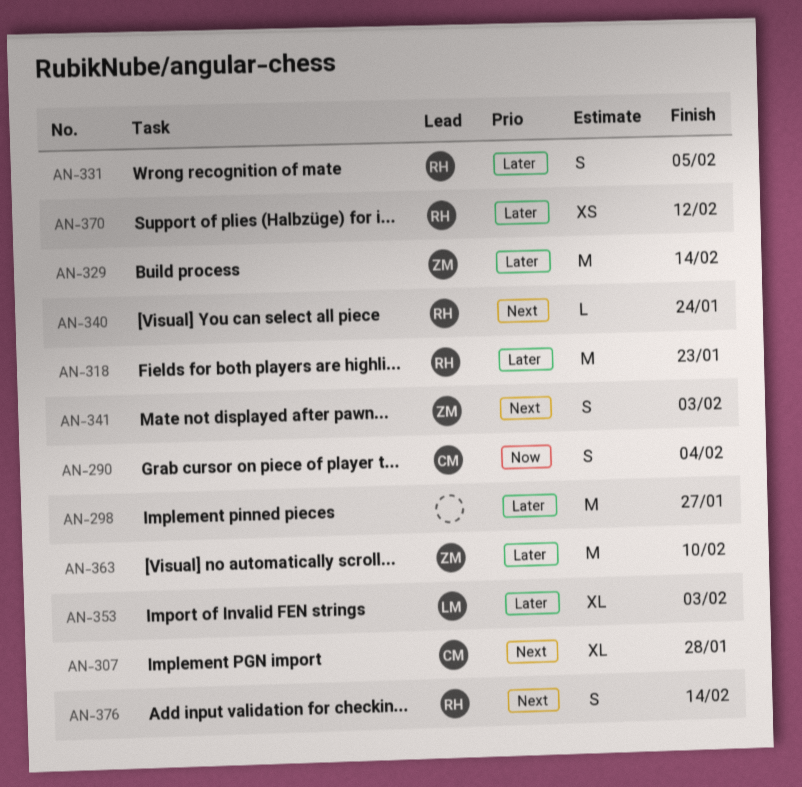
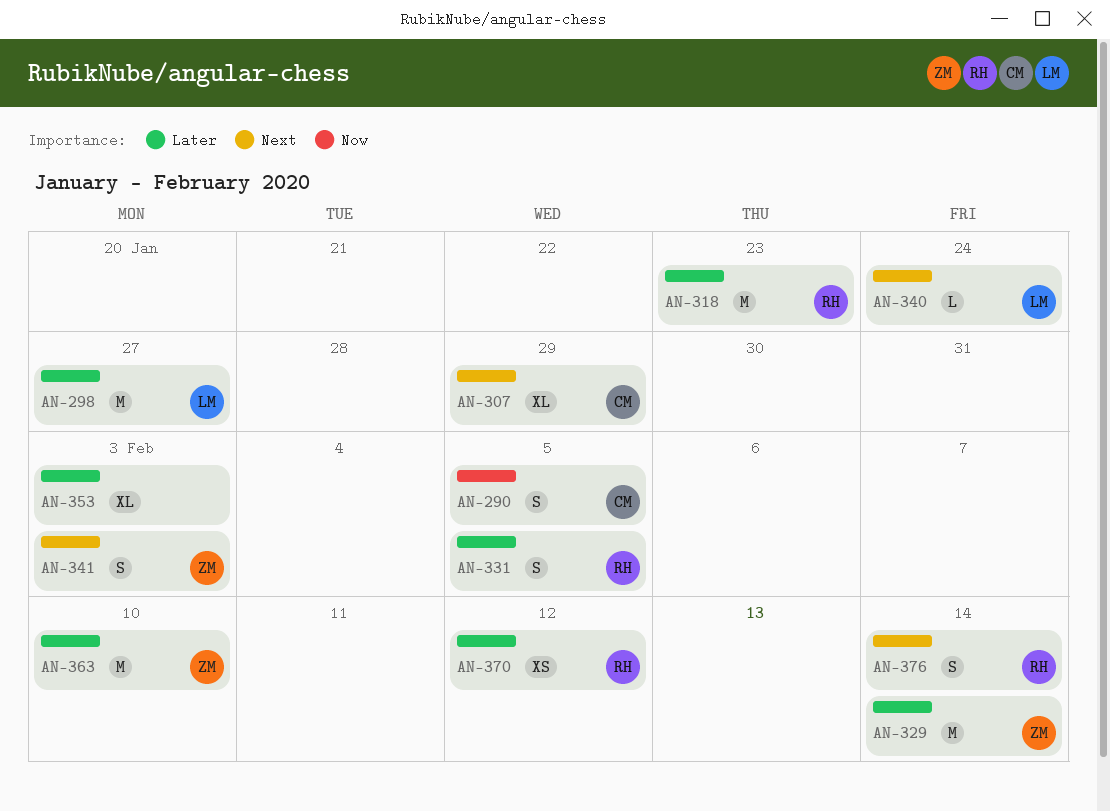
AN-290, due: Feb 4 -> Feb 5
AN-298, owner: none -> LM
AN-307, due: Jan 28 -> Jan 29
AN-340, owner: RH -> LM
AN-353, owner: LM -> none

